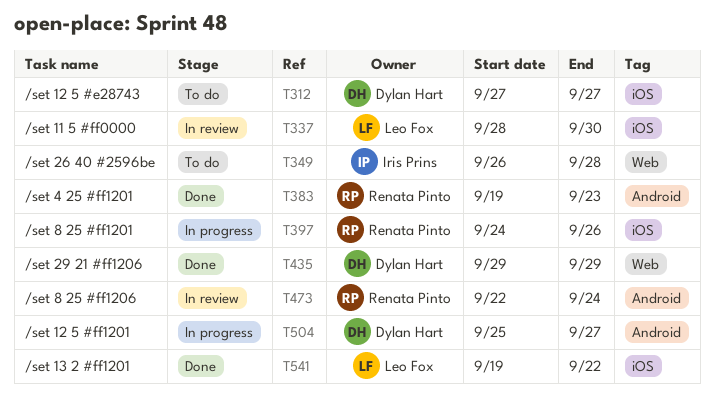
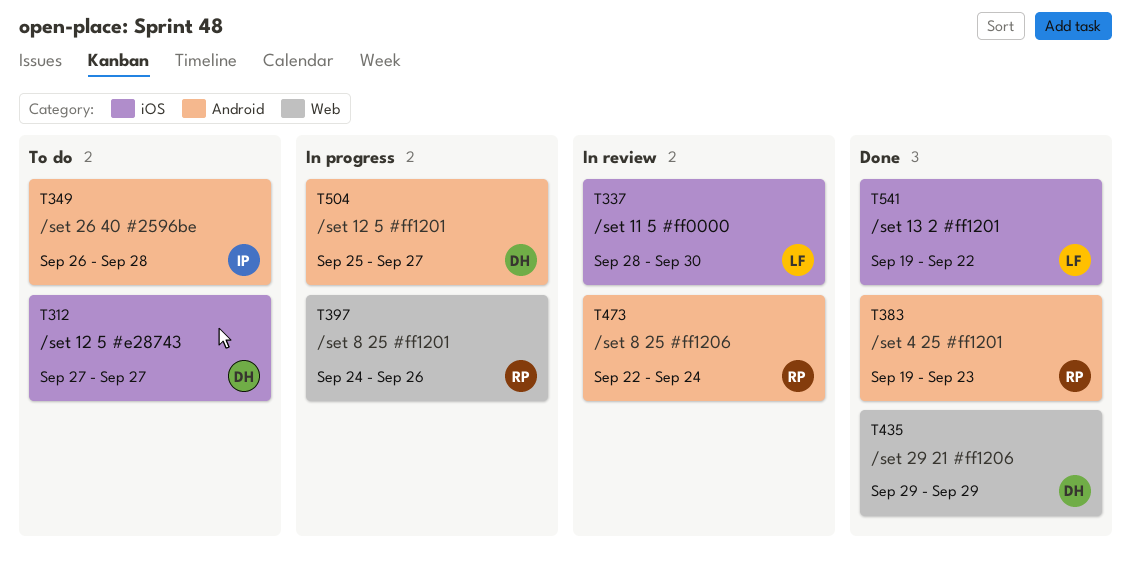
T349, label: Web -> Android
T397, label: iOS -> Web

